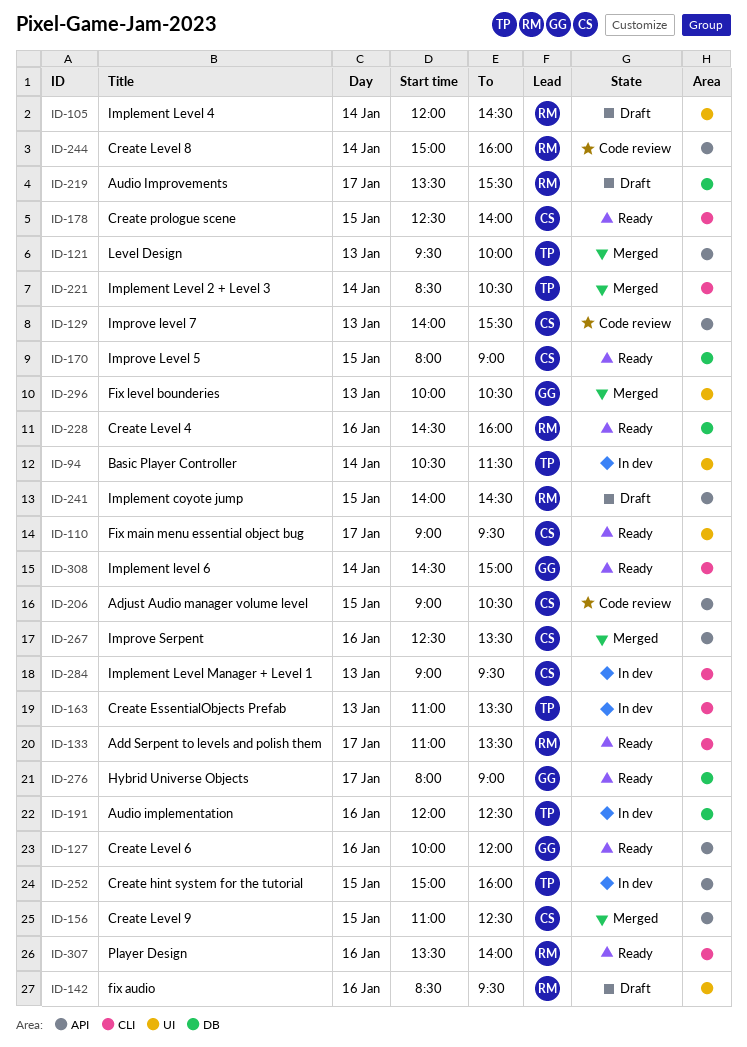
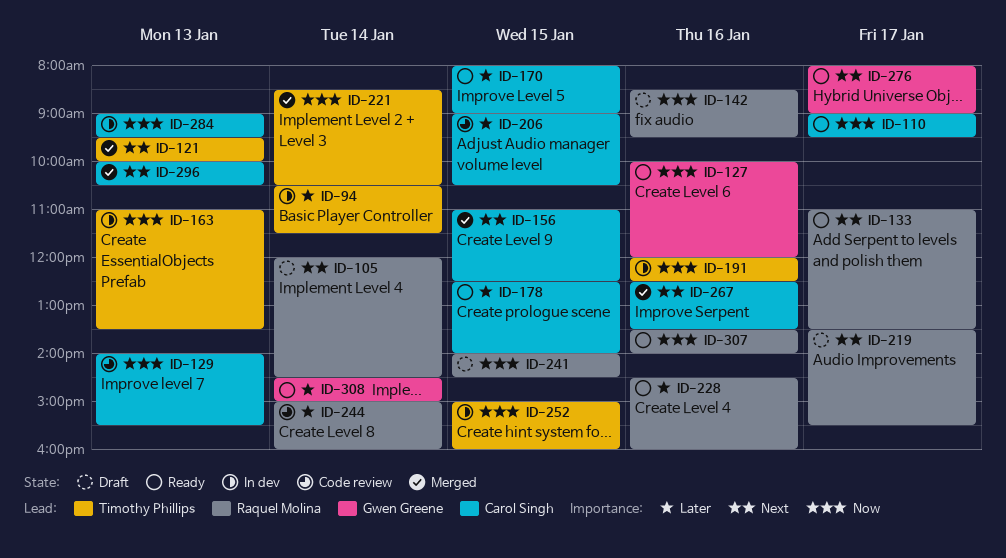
ID-296, owner: Gwen Greene -> Carol Singh

